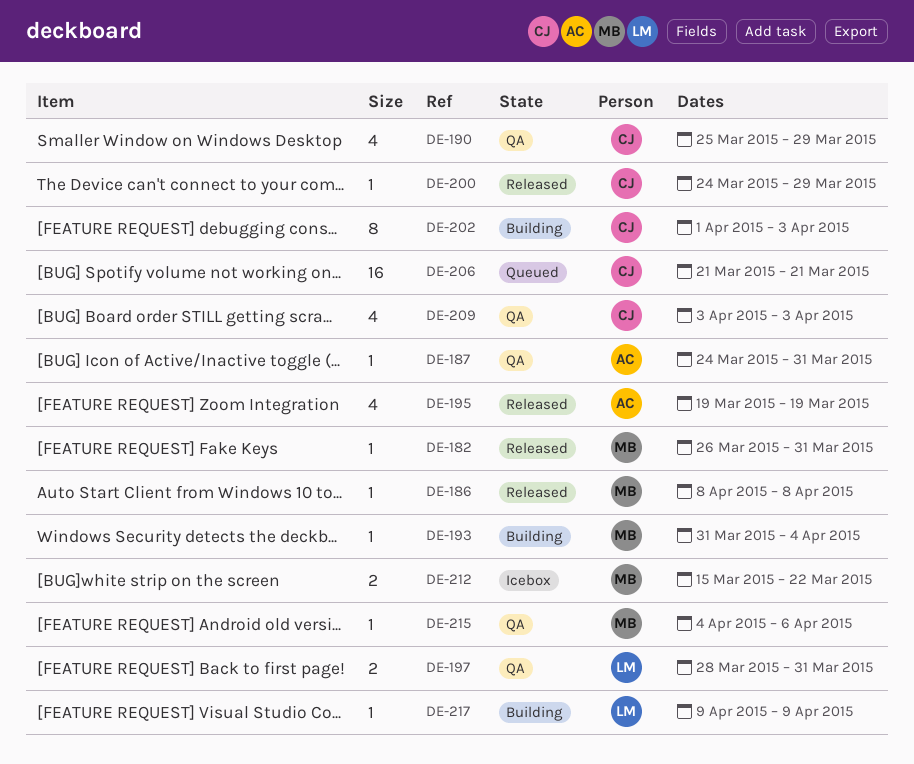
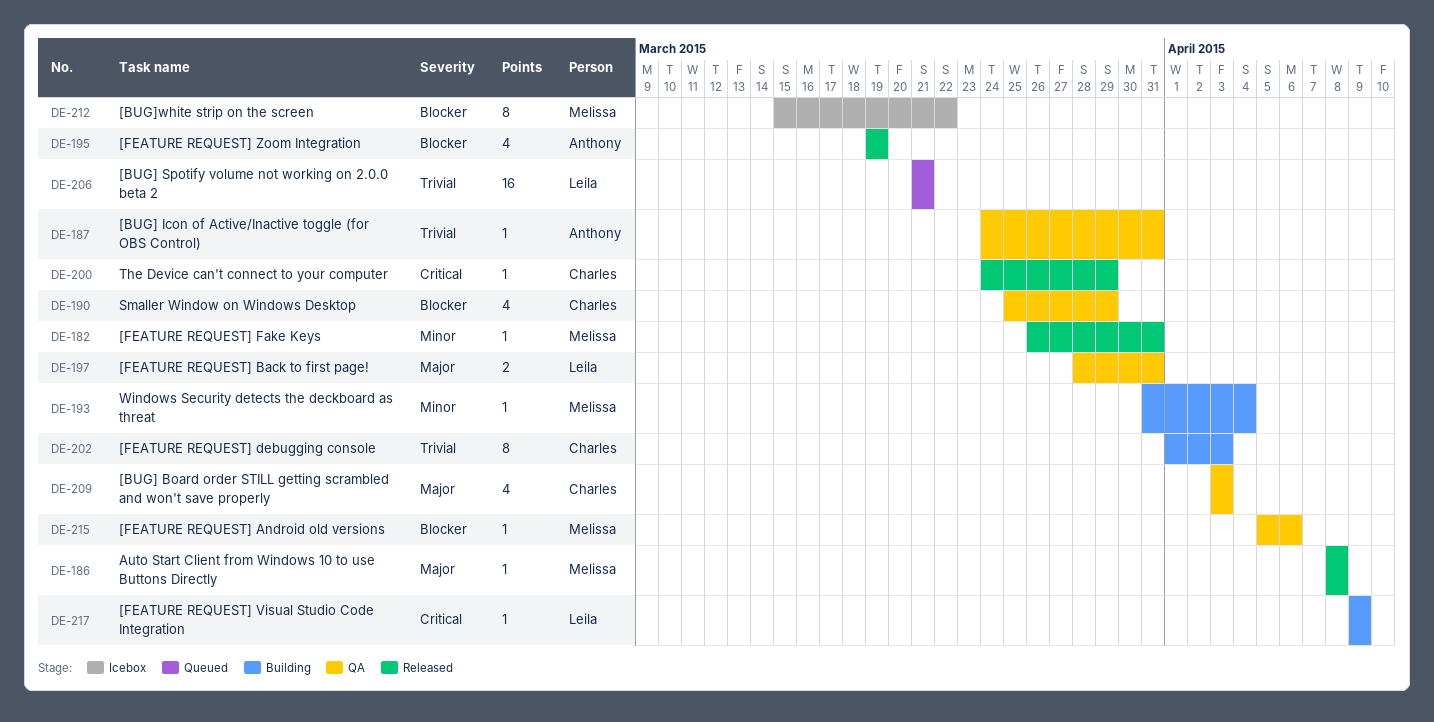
DE-206, owner: Charles -> Leila
DE-212, estimate: 2 -> 8
DE-215, start: Apr 4 -> Apr 5

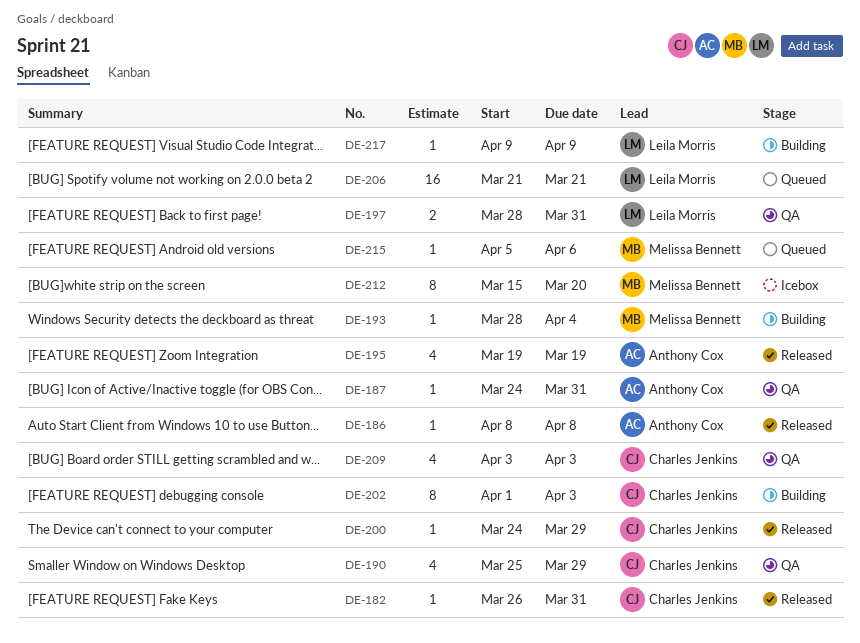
DE-182, owner: Melissa Bennett -> Charles Jenkins
DE-186, owner: Melissa Bennett -> Anthony Cox
DE-193, start: Mar 31 -> Mar 28
DE-212, due: Mar 22 -> Mar 20
DE-215, status: QA -> Queued

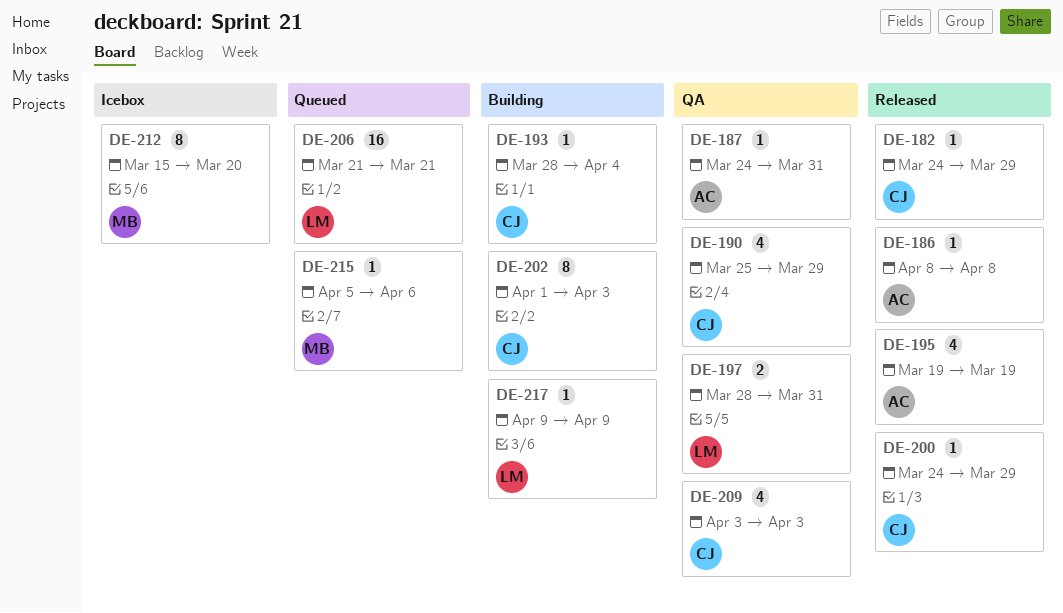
DE-182, start: Mar 26 -> Mar 24
DE-182, due: Mar 31 -> Mar 29
DE-193, owner: Melissa Bennett -> Charles Jenkins

